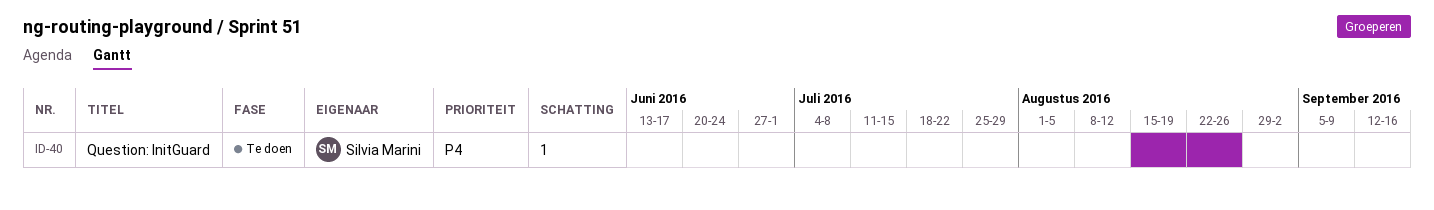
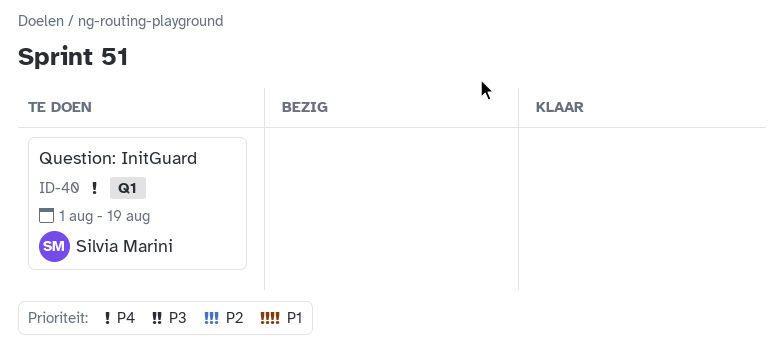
ID-40, start: Aug 15 -> Aug 1
ID-40, due: Aug 26 -> Aug 19

